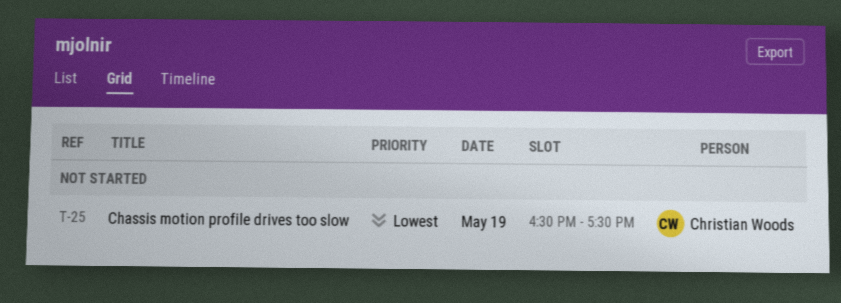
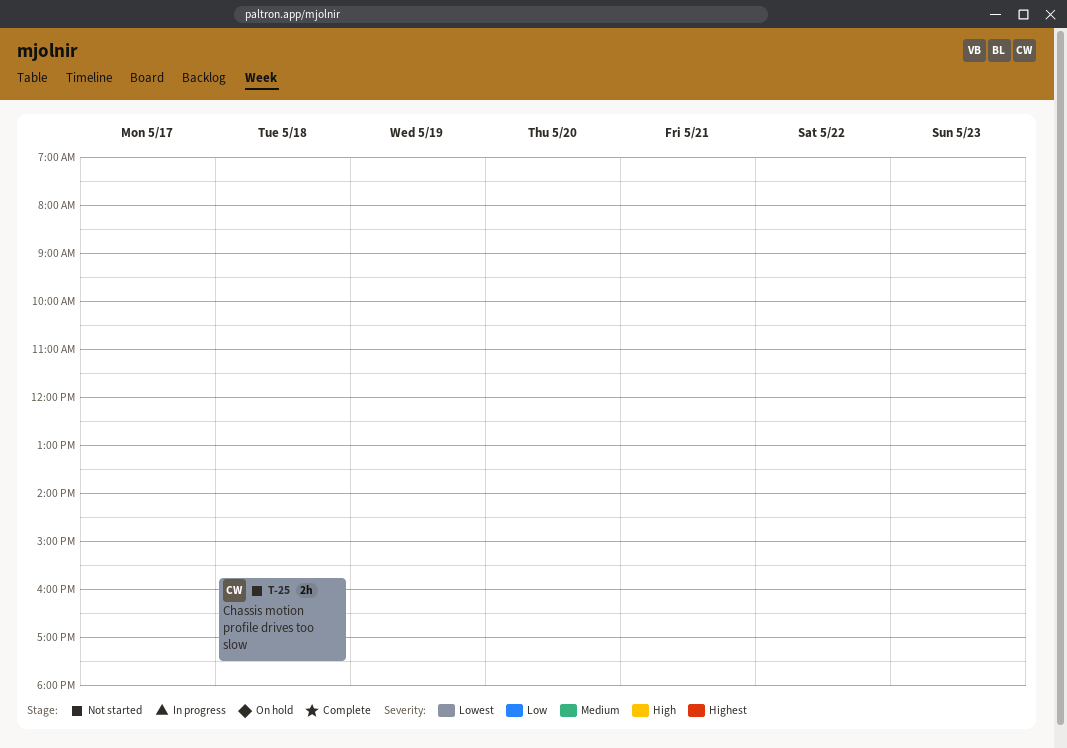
T-25, day: May 19 -> May 18
T-25, begins: 16:30 -> 15:45

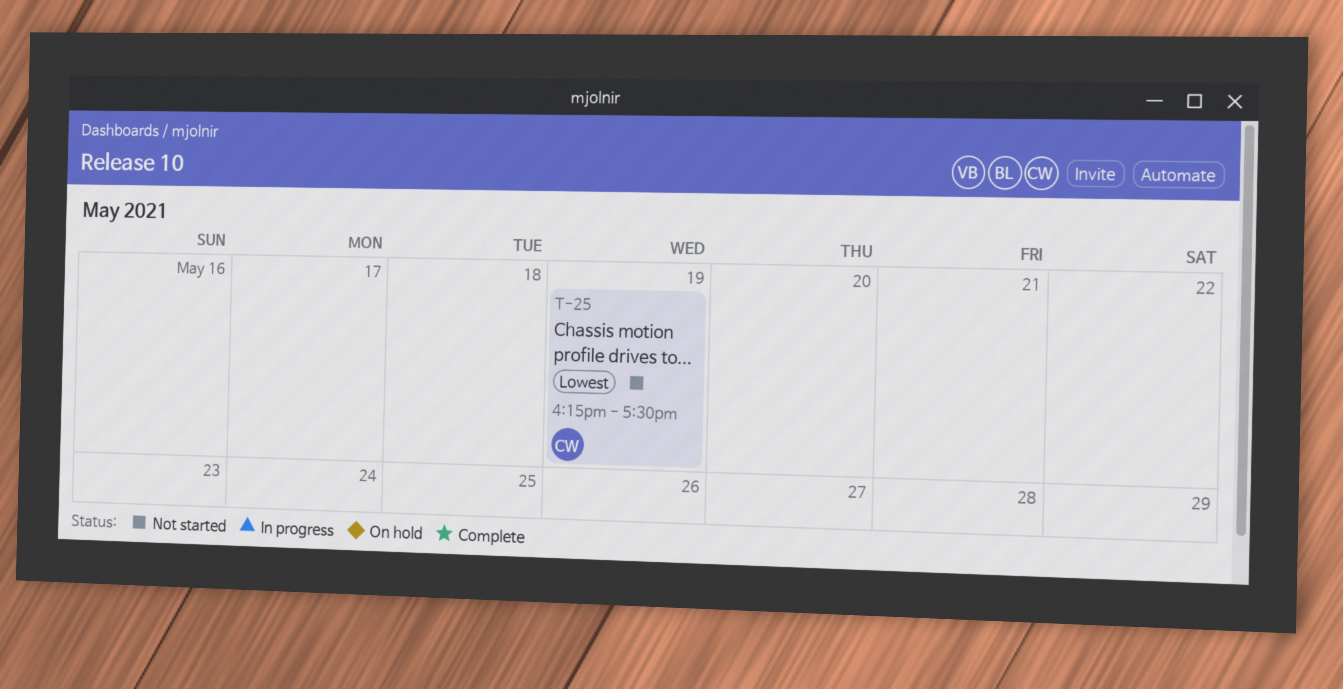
T-25, day: May 18 -> May 19
T-25, begins: 15:45 -> 16:15

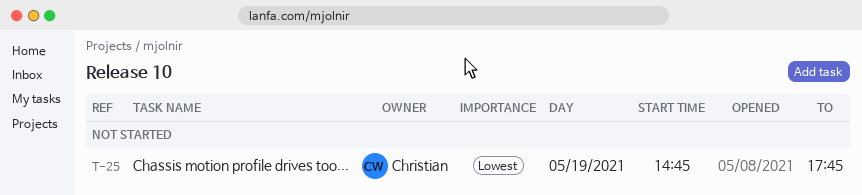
T-25, begins: 16:15 -> 14:45
T-25, ends: 17:30 -> 17:45

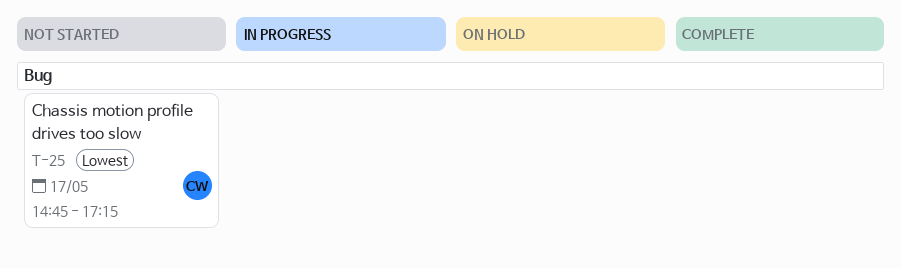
T-25, day: May 19 -> May 17
T-25, ends: 17:45 -> 17:15

